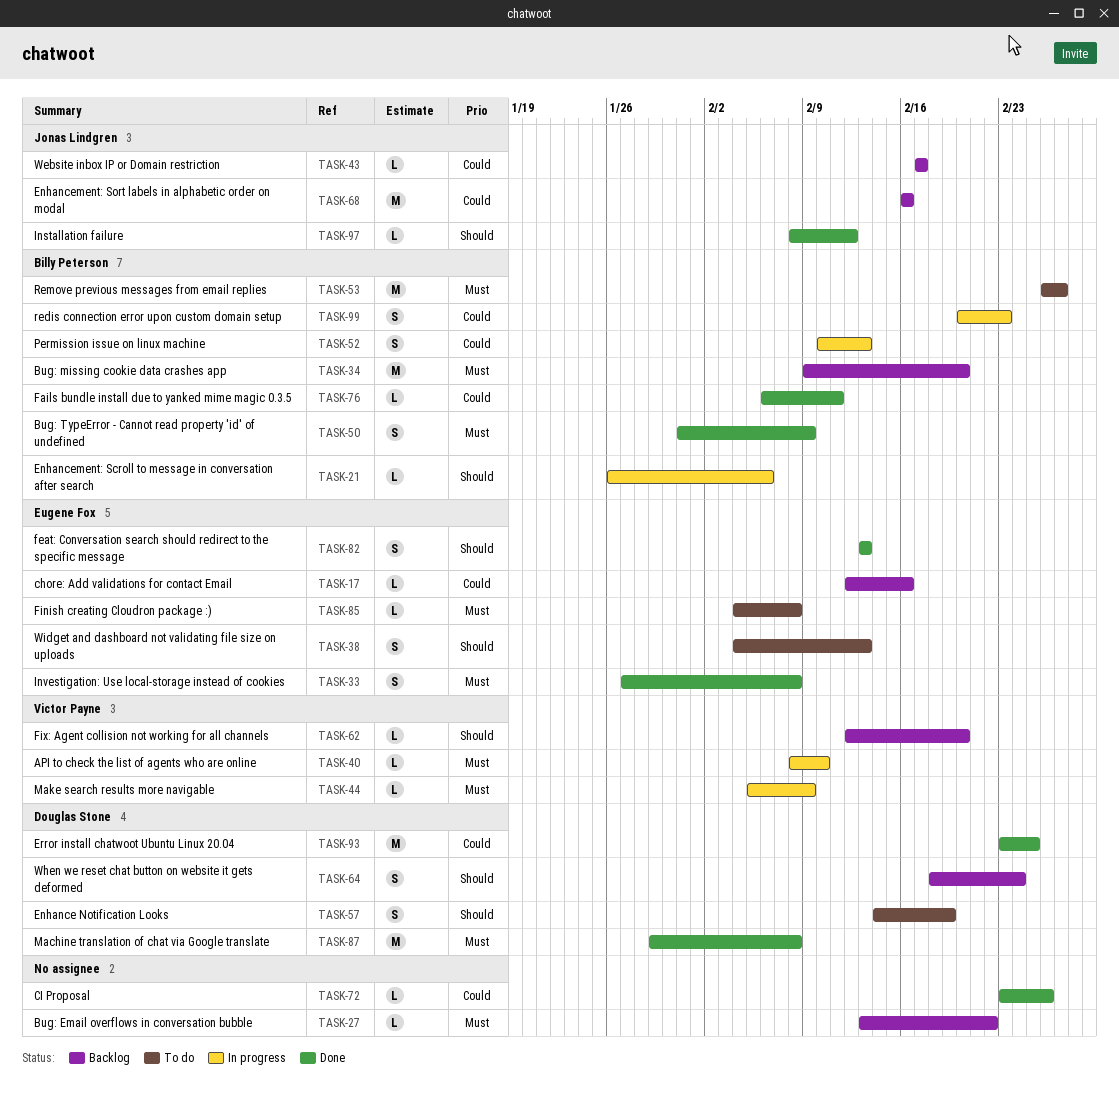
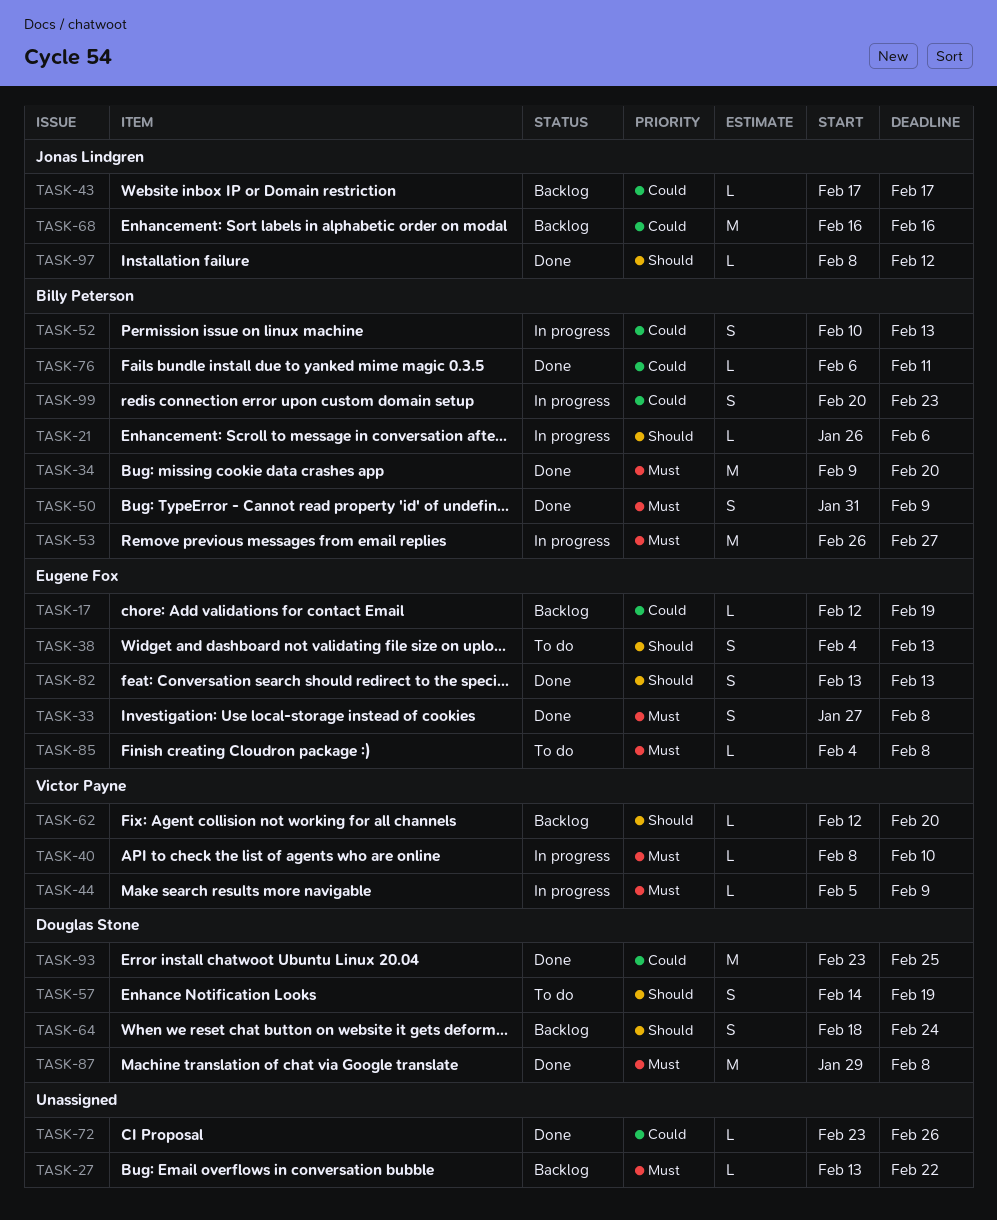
TASK-17, due: Feb 16 -> Feb 19
TASK-34, status: Backlog -> Done
TASK-53, status: To do -> In progress

